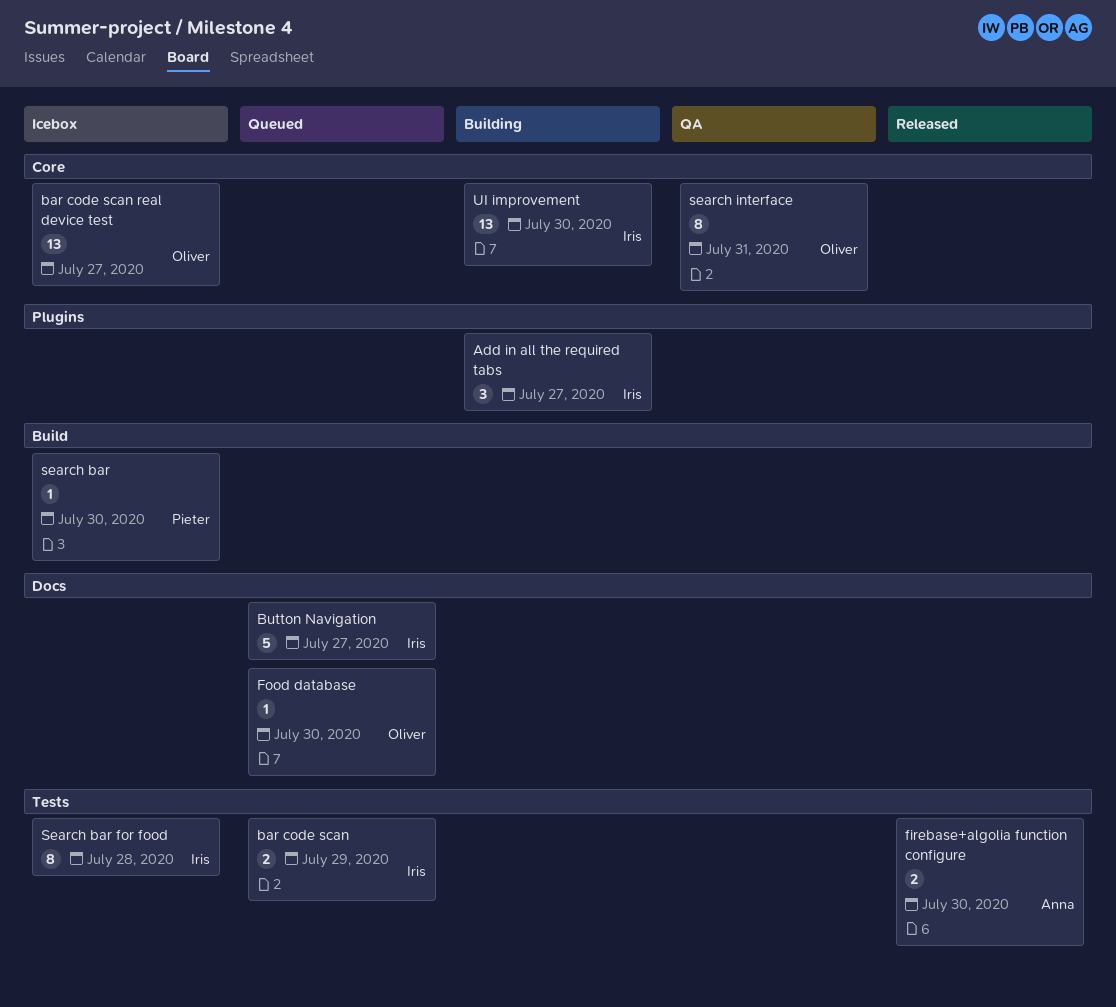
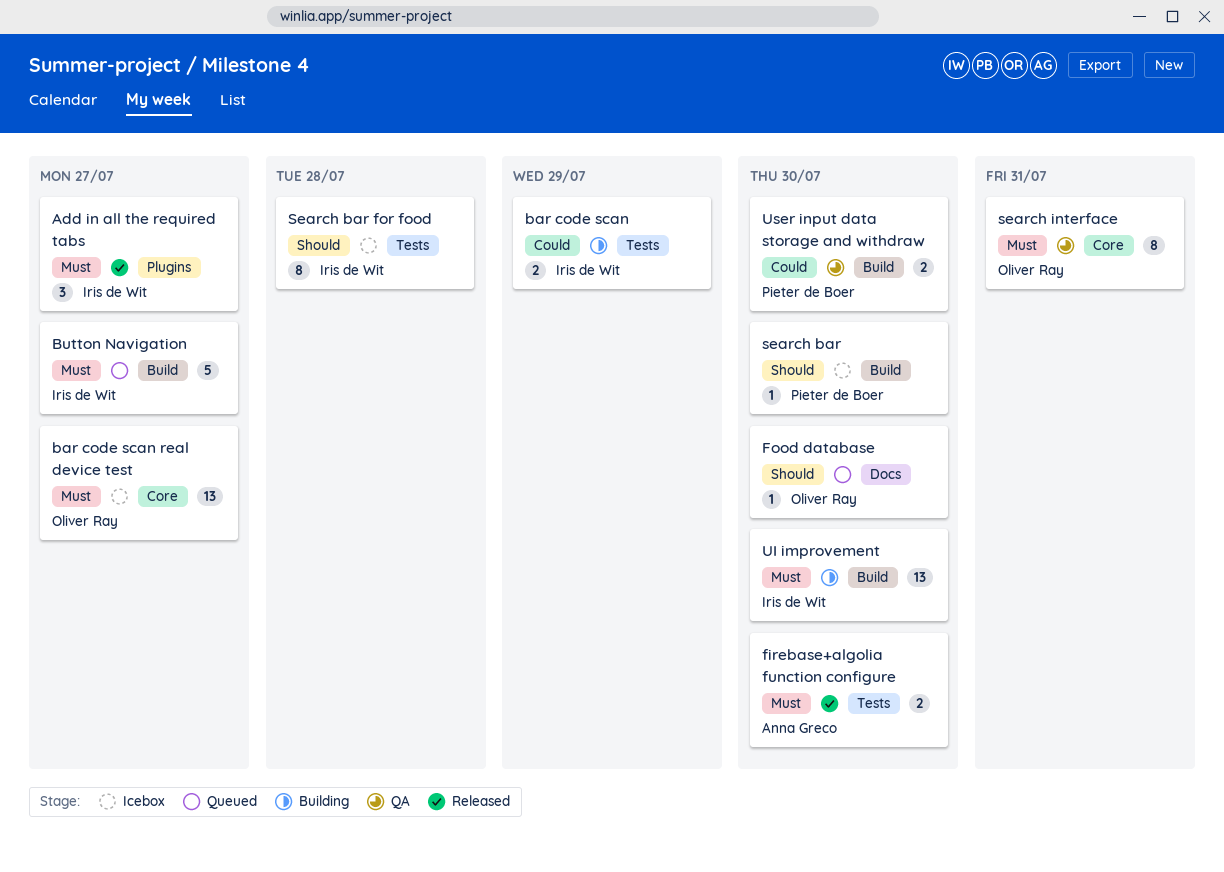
Add in all the required tabs, status: Building -> Released
bar code scan, status: Queued -> Building
Button Navigation, label: Docs -> Build
UI improvement, label: Core -> Build
User input data storage and withdraw: none -> present

